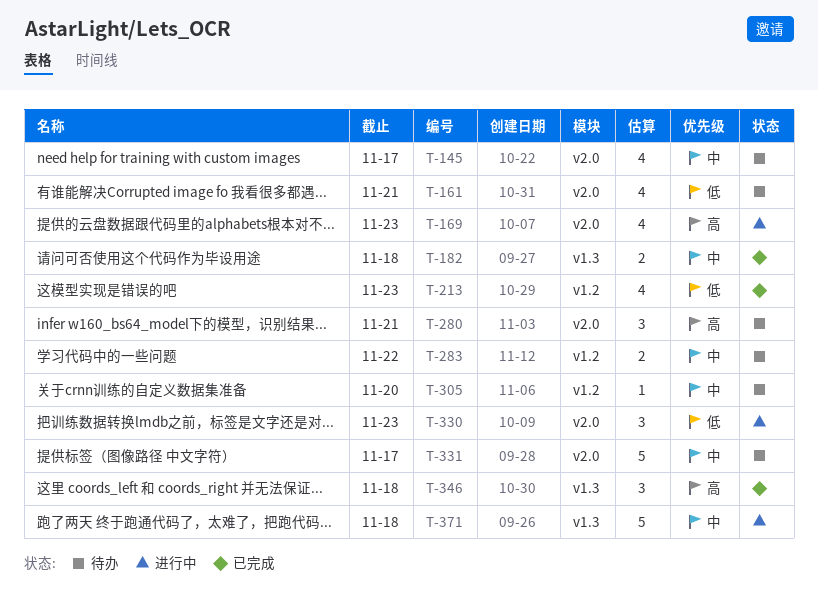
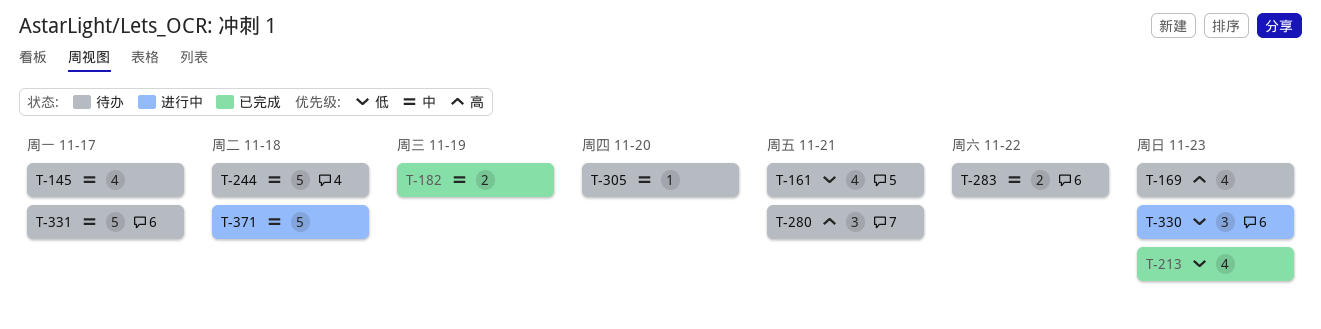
T-169, status: 进行中 -> 待办
T-182, due: Nov 18 -> Nov 19
T-244: none -> present
T-346: present -> none

